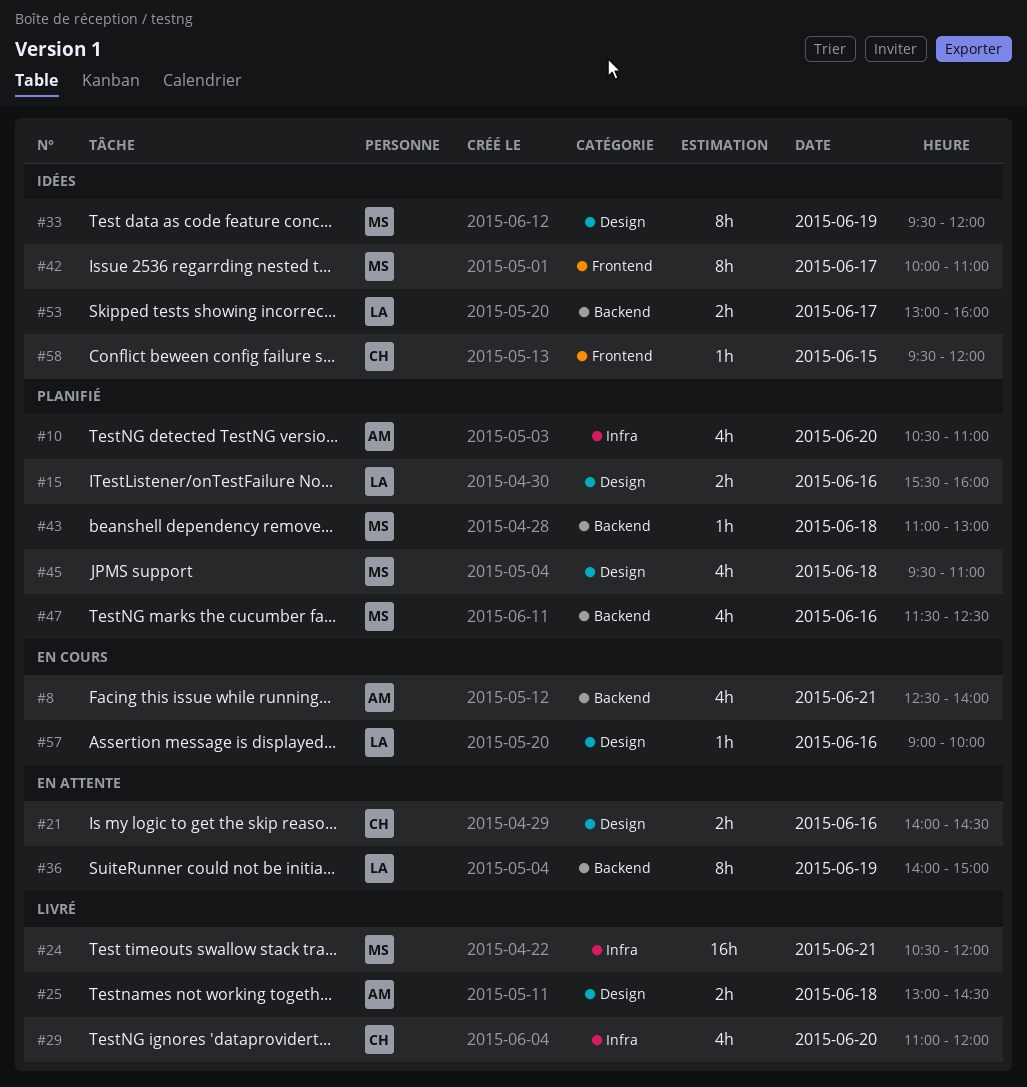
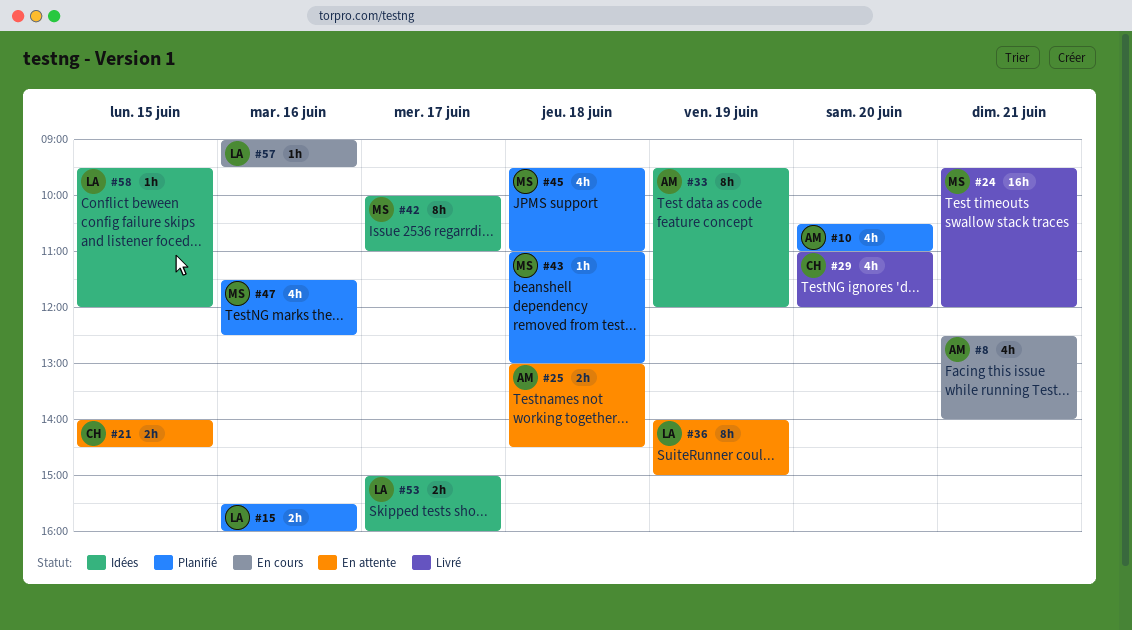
#21, day: Jun 16 -> Jun 15
#24, begins: 10:30 -> 09:30
#25, status: Livré -> En attente
#33, owner: MS -> AM
#53, begins: 13:00 -> 15:00
#57, ends: 10:00 -> 09:30
#58, owner: CH -> LA

